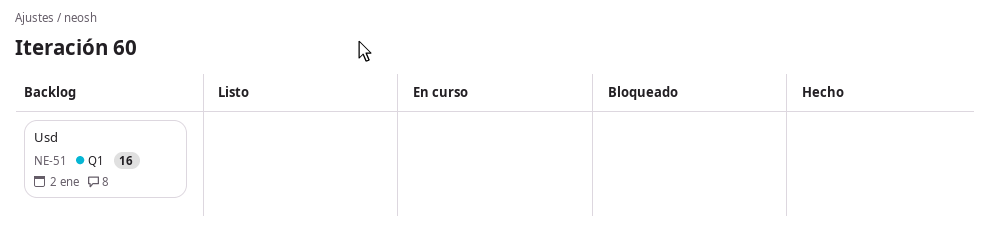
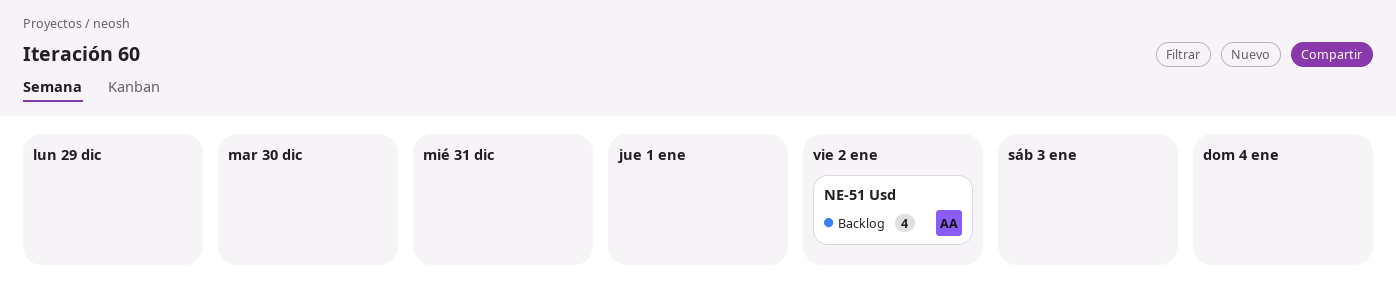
NE-51, estimate: 16 -> 4

